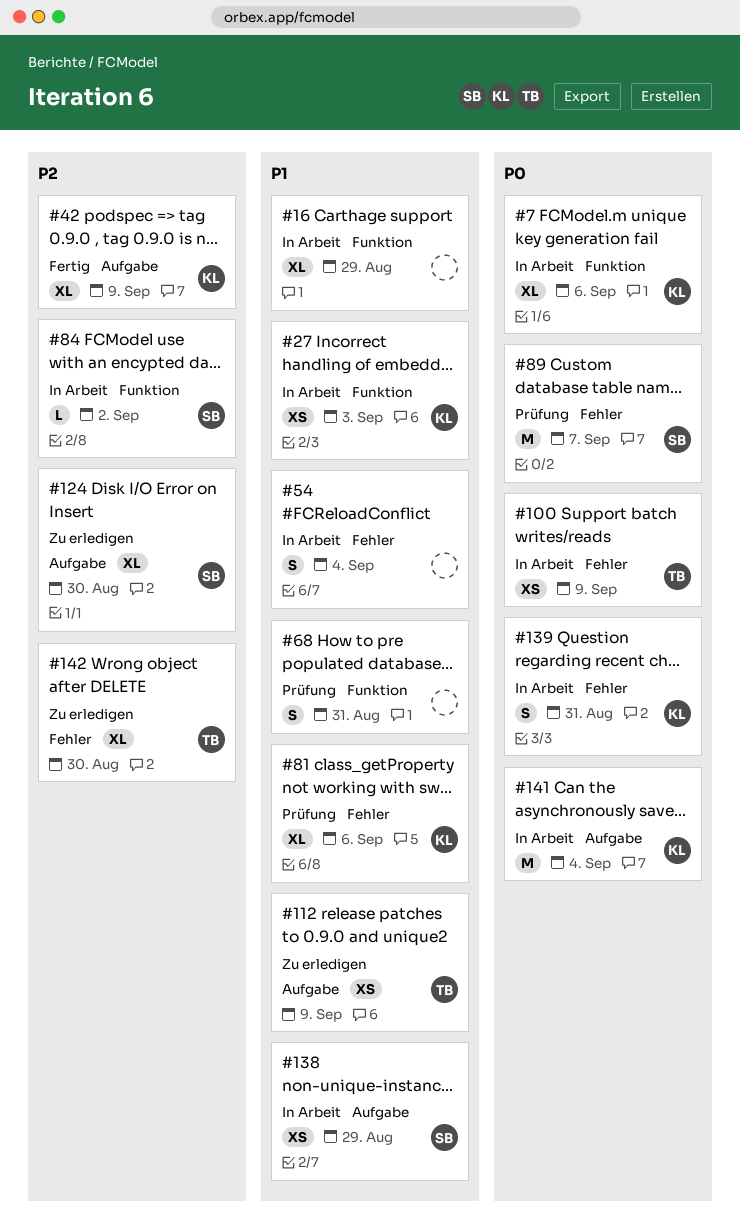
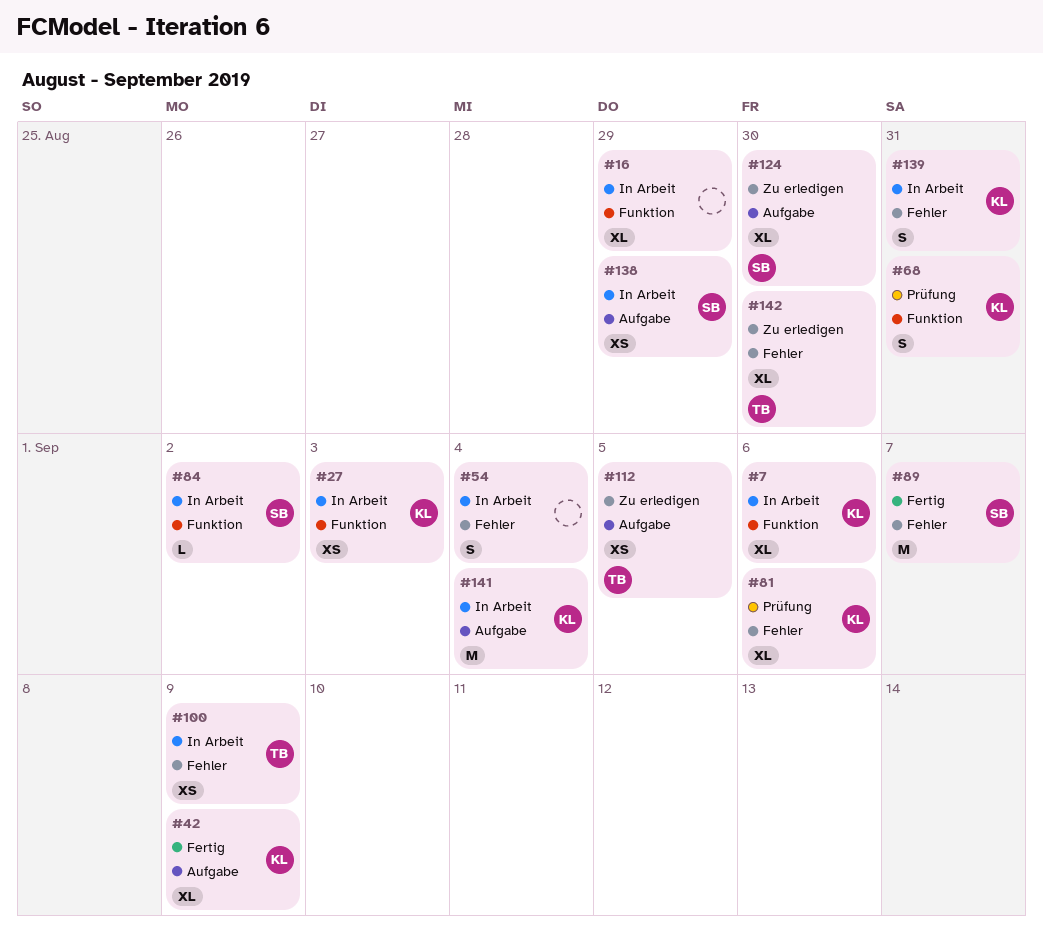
#68, owner: none -> KL
#89, status: Prüfung -> Fertig
#112, due: Sep 9 -> Sep 5

